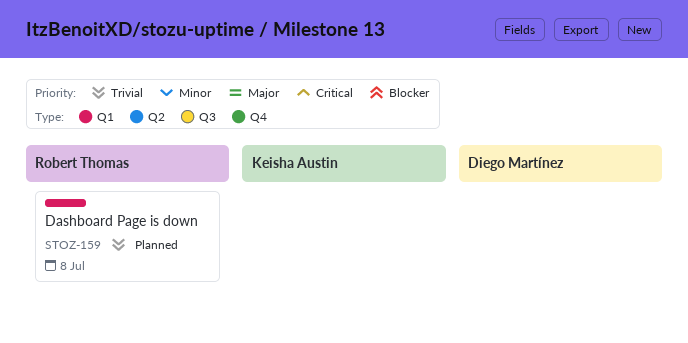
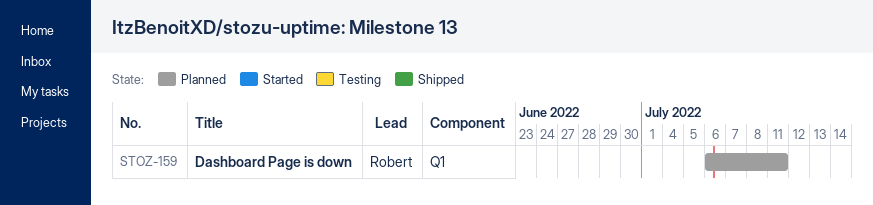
STOZ-159, due: Jul 8 -> Jul 11

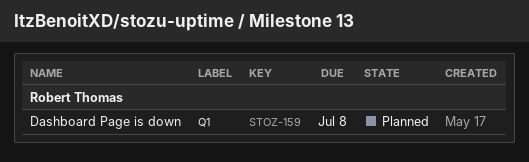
STOZ-159, due: Jul 11 -> Jul 8

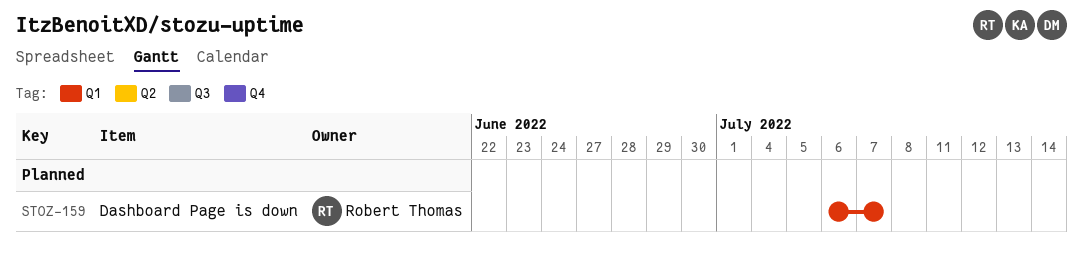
STOZ-159, due: Jul 8 -> Jul 7

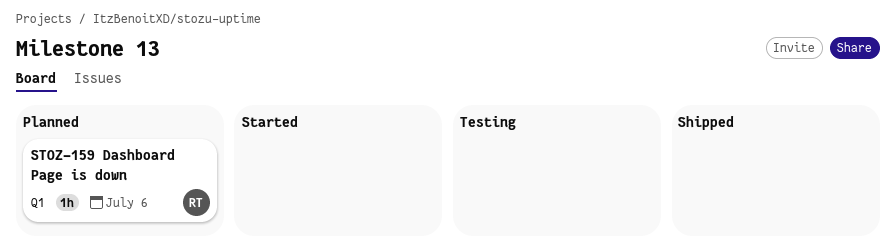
STOZ-159, due: Jul 7 -> Jul 6

